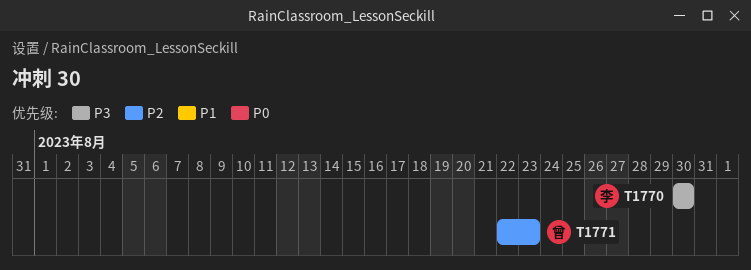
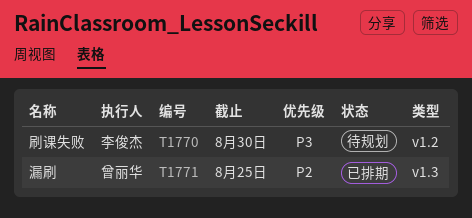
T1771, due: Aug 23 -> Aug 25

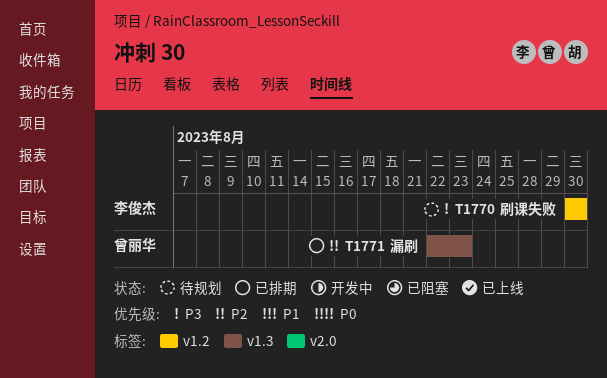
T1771, due: Aug 25 -> Aug 23

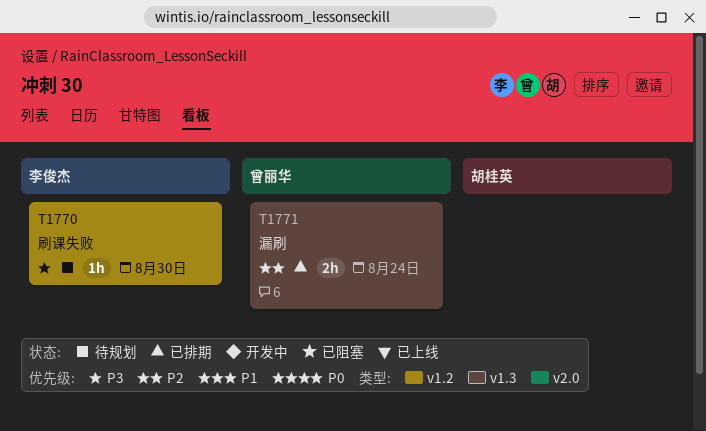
T1771, due: Aug 23 -> Aug 24

